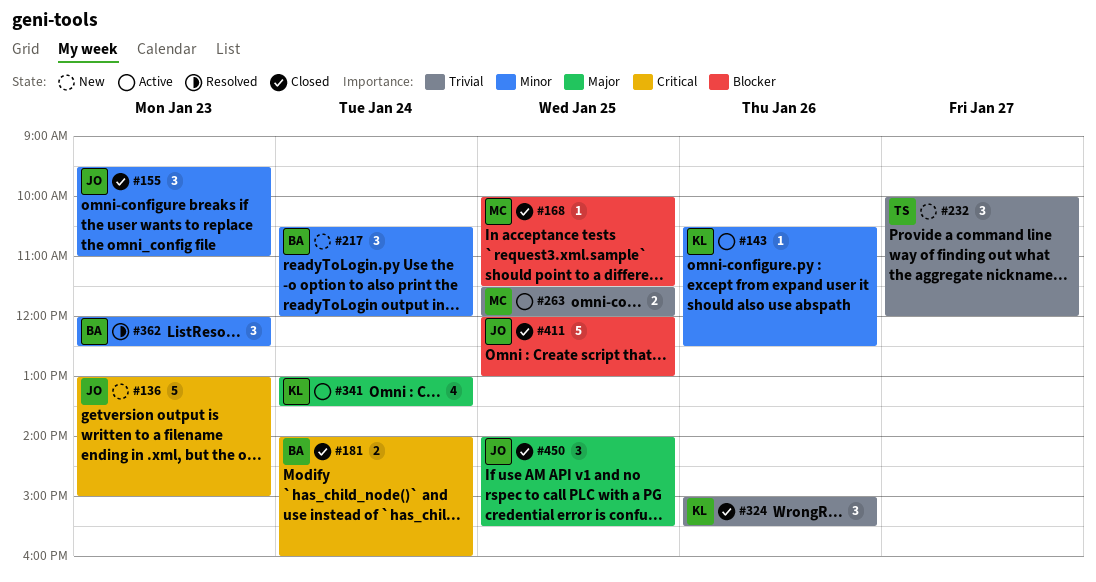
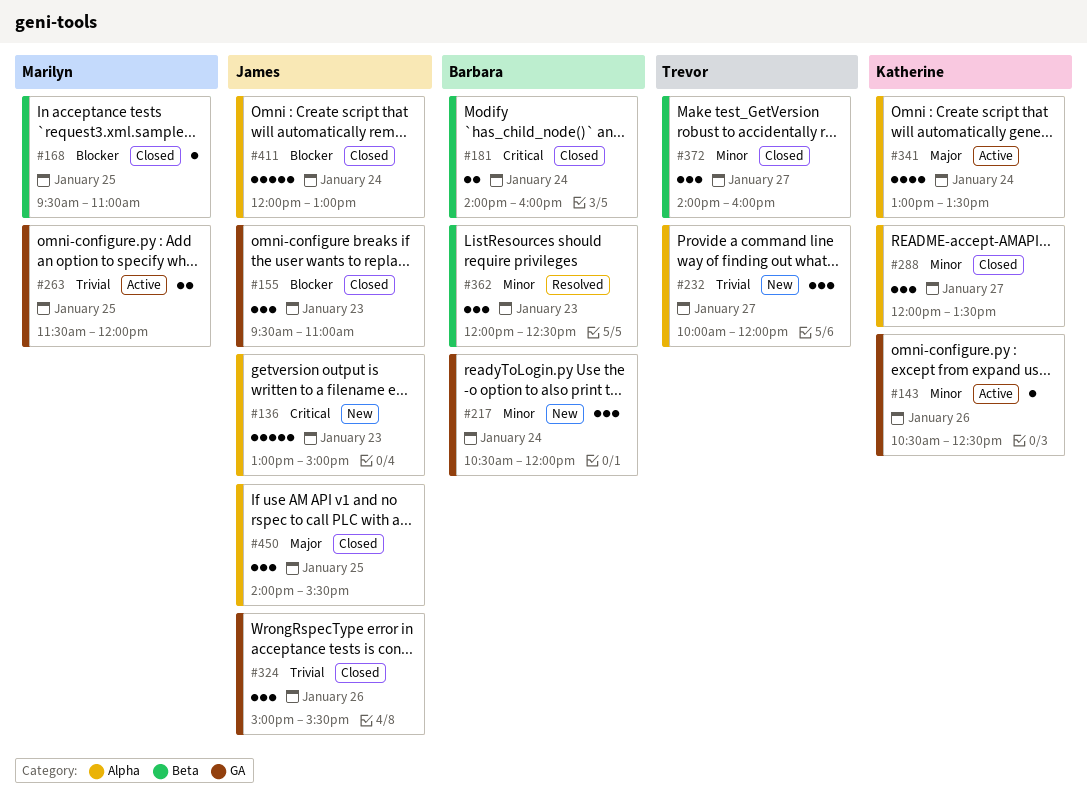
#155, priority: Minor -> Blocker
#168, begins: 10:00 -> 09:30
#168, ends: 11:30 -> 11:00
#288: none -> present
#324, owner: Katherine -> James
#372: none -> present
#411, day: Jan 25 -> Jan 24

